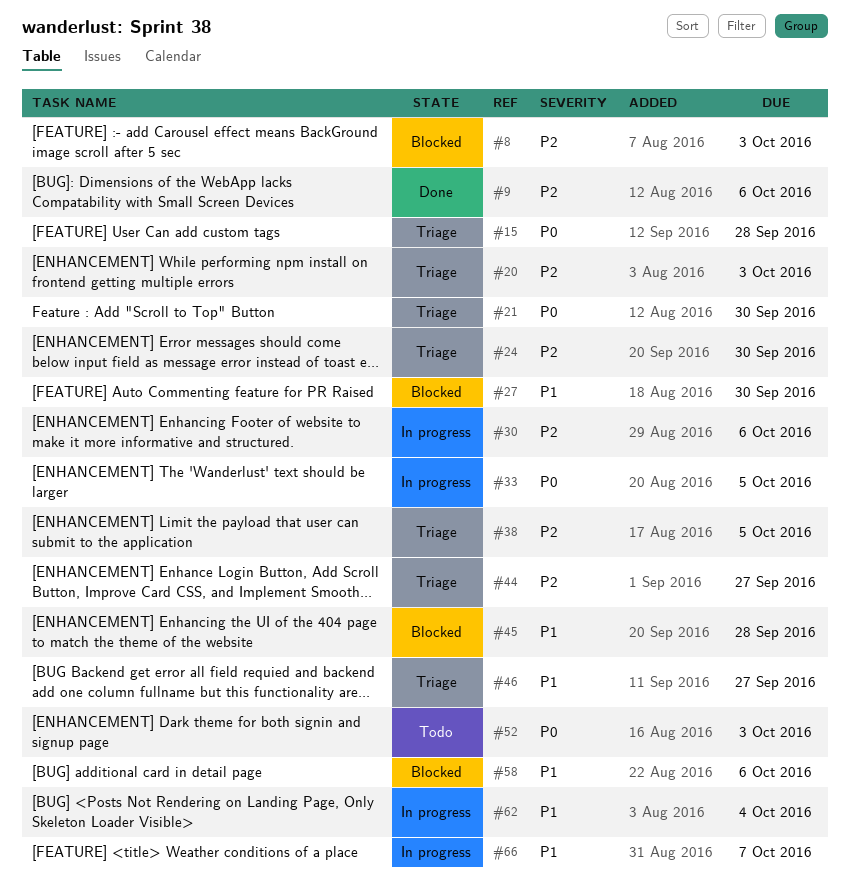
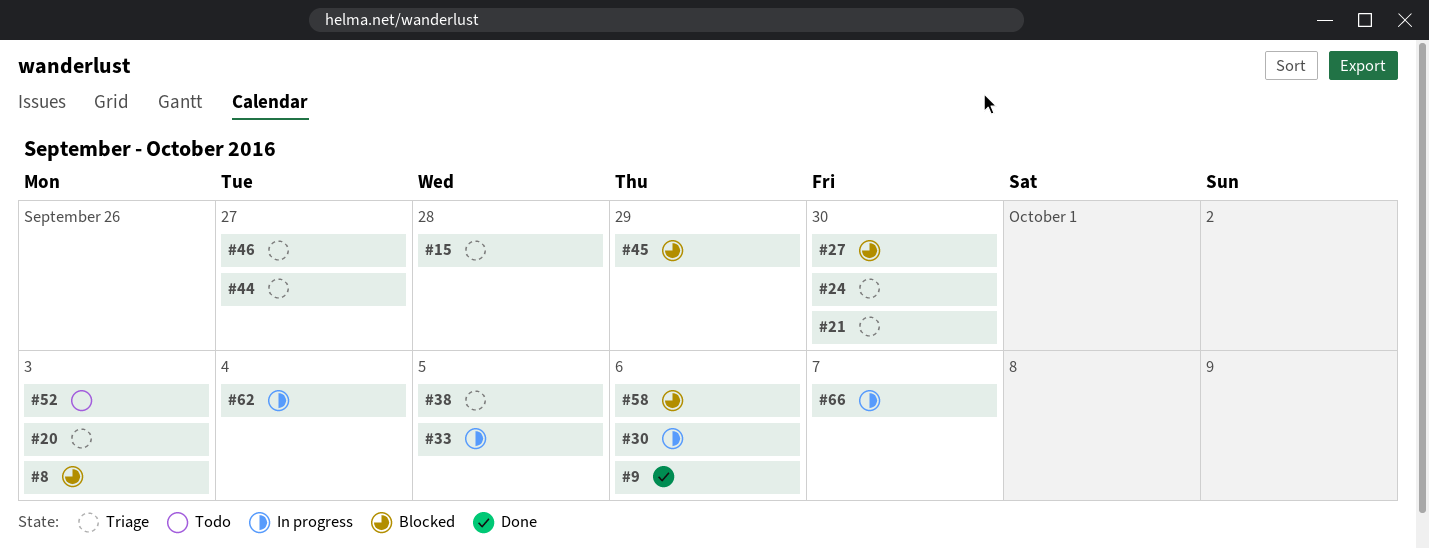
#45, due: Sep 28 -> Sep 29

